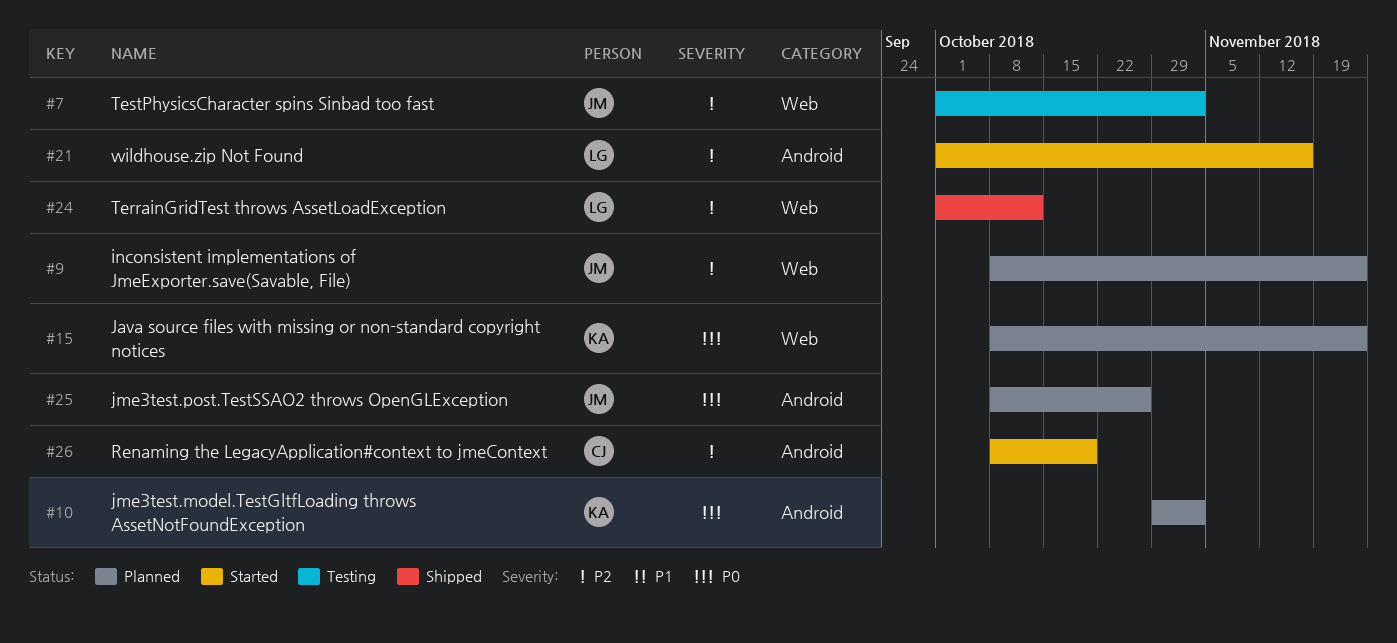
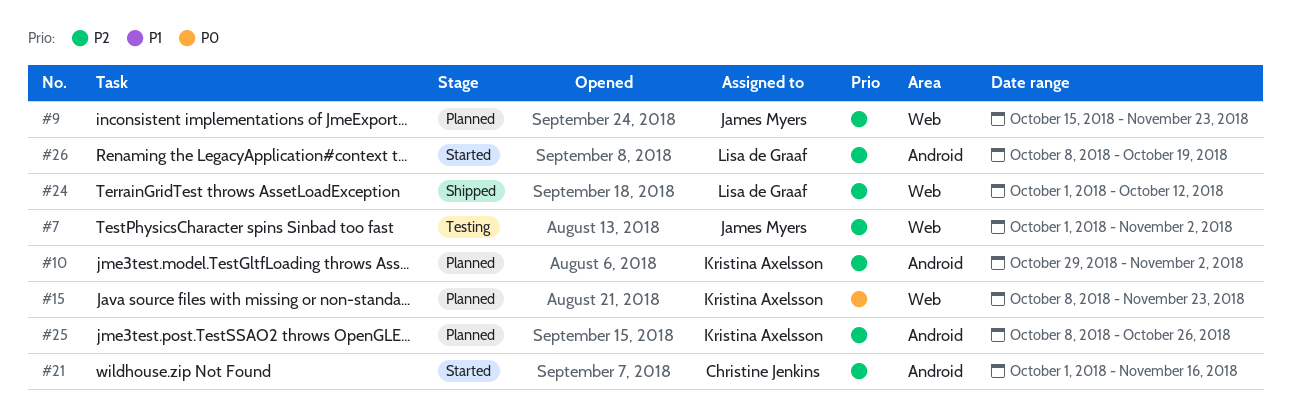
#9, start: Oct 8 -> Oct 15
#10, priority: P0 -> P2
#21, owner: Lisa de Graaf -> Christine Jenkins
#25, owner: James Myers -> Kristina Axelsson
#25, priority: P0 -> P2
#26, owner: Christine Jenkins -> Lisa de Graaf

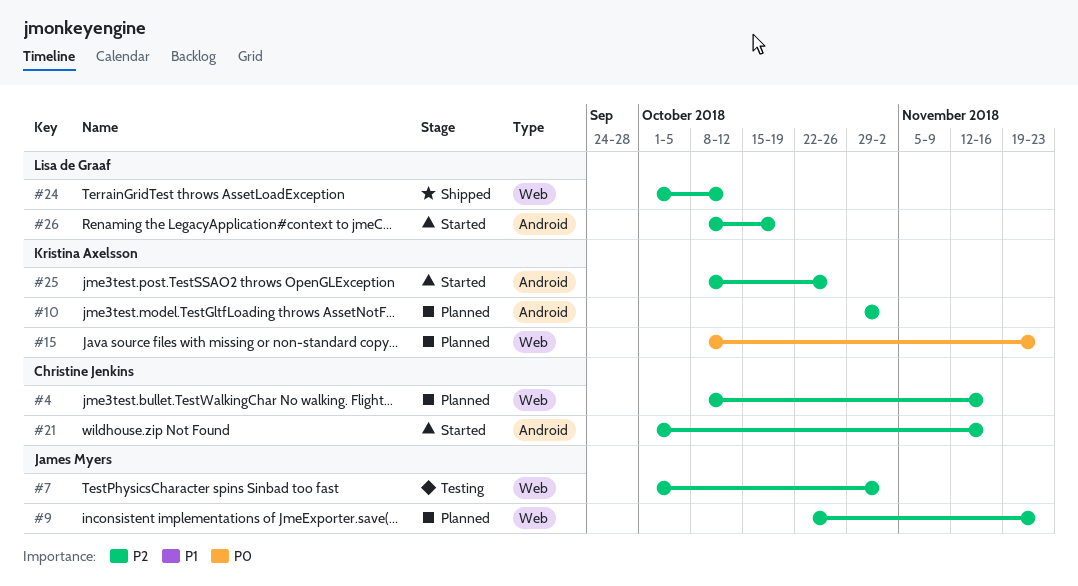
#4: none -> present
#9, start: Oct 15 -> Oct 22
#25, status: Planned -> Started

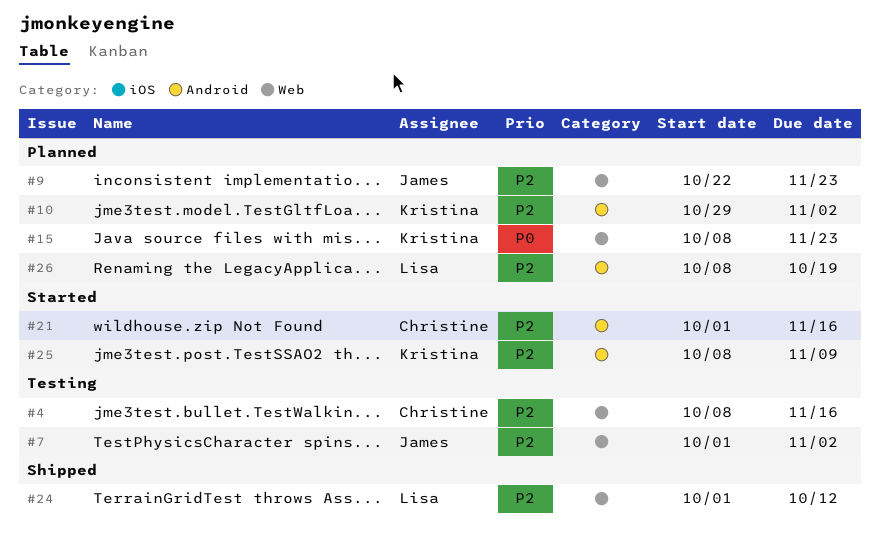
#4, status: Planned -> Testing
#25, due: Oct 26 -> Nov 9
#26, status: Started -> Planned

